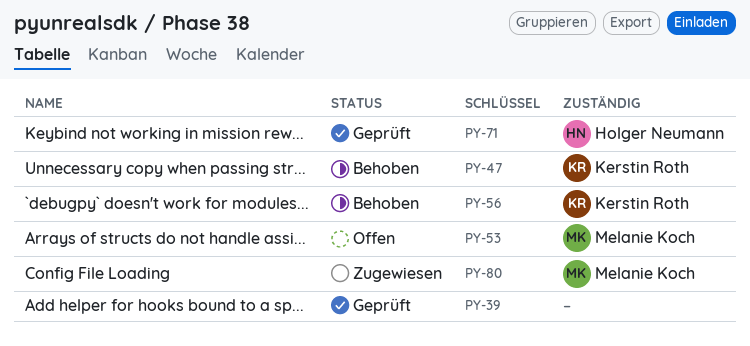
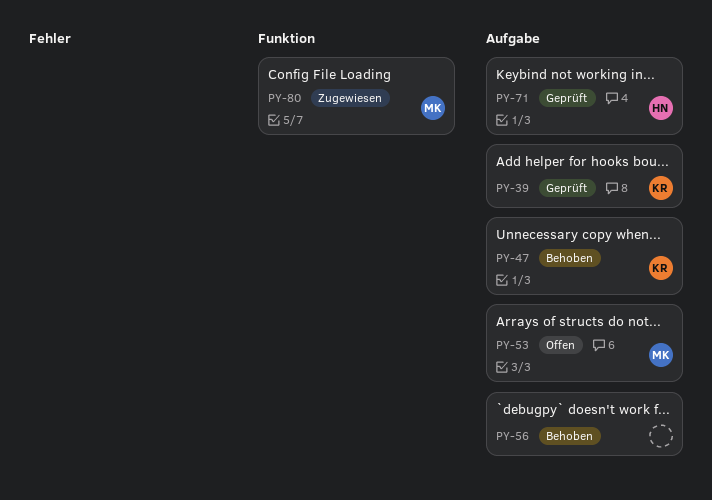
PY-39, owner: none -> Kerstin Roth
PY-56, owner: Kerstin Roth -> none

